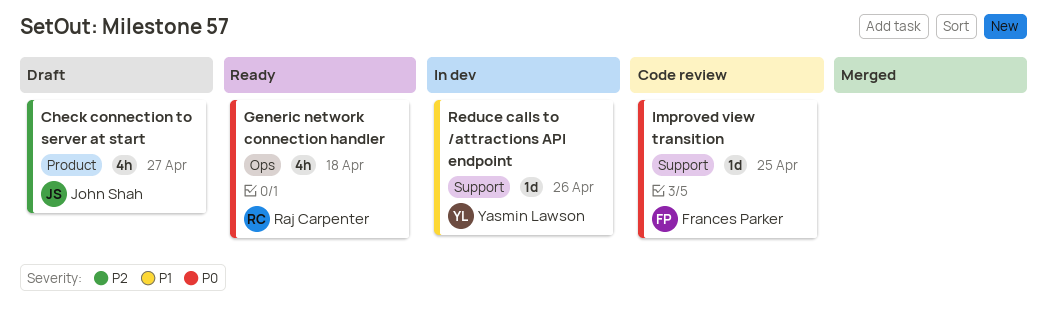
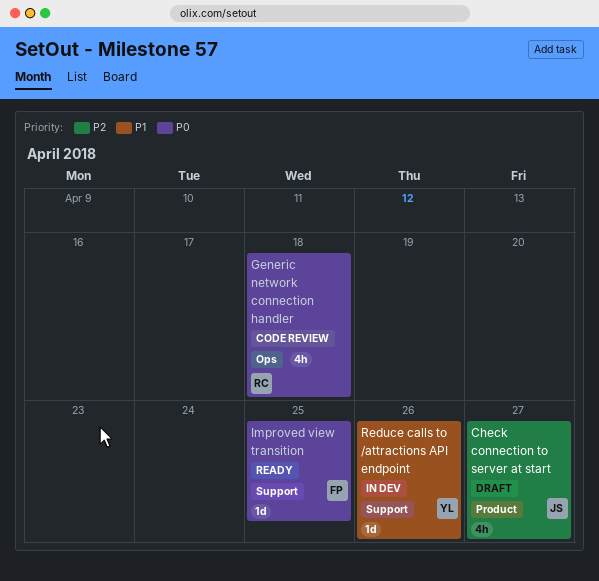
Generic network connection handler, status: Ready -> Code review
Improved view transition, status: Code review -> Ready

